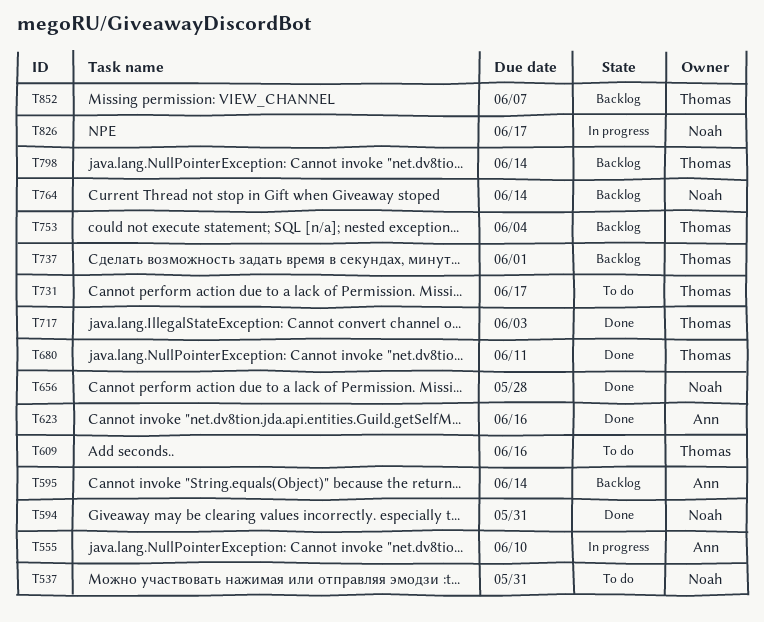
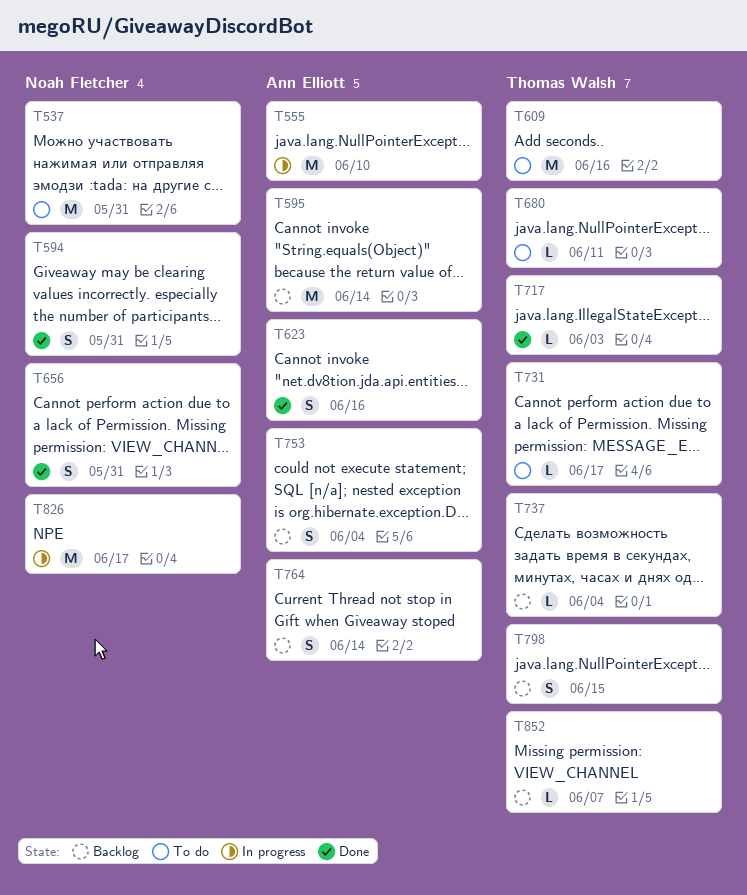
T656, due: May 28 -> May 31
T680, status: Done -> To do
T737, due: Jun 1 -> Jun 4
T753, owner: Thomas Walsh -> Ann Elliott
T764, owner: Noah Fletcher -> Ann Elliott
T798, due: Jun 14 -> Jun 15

